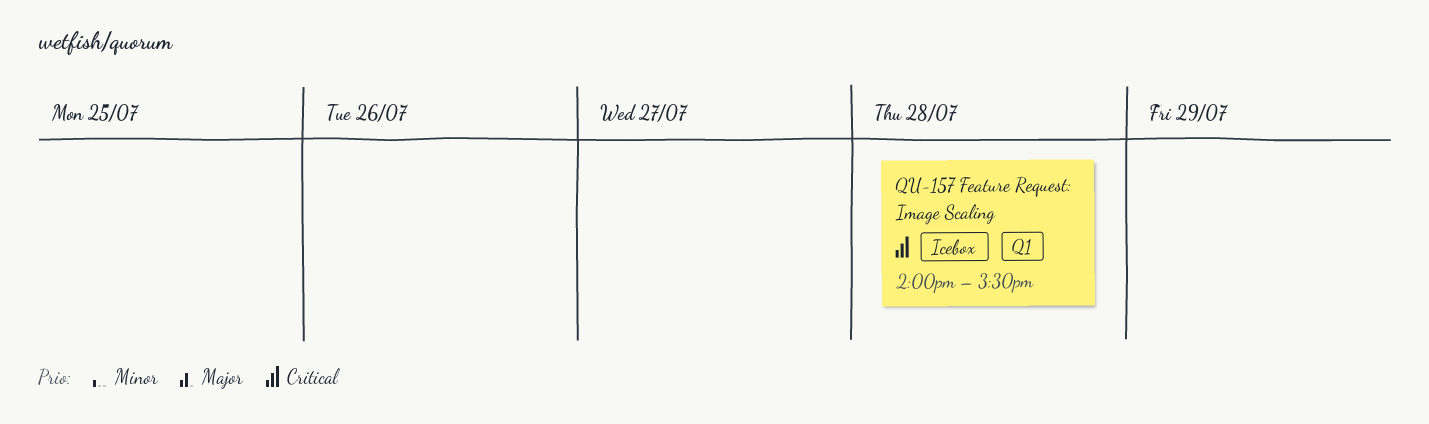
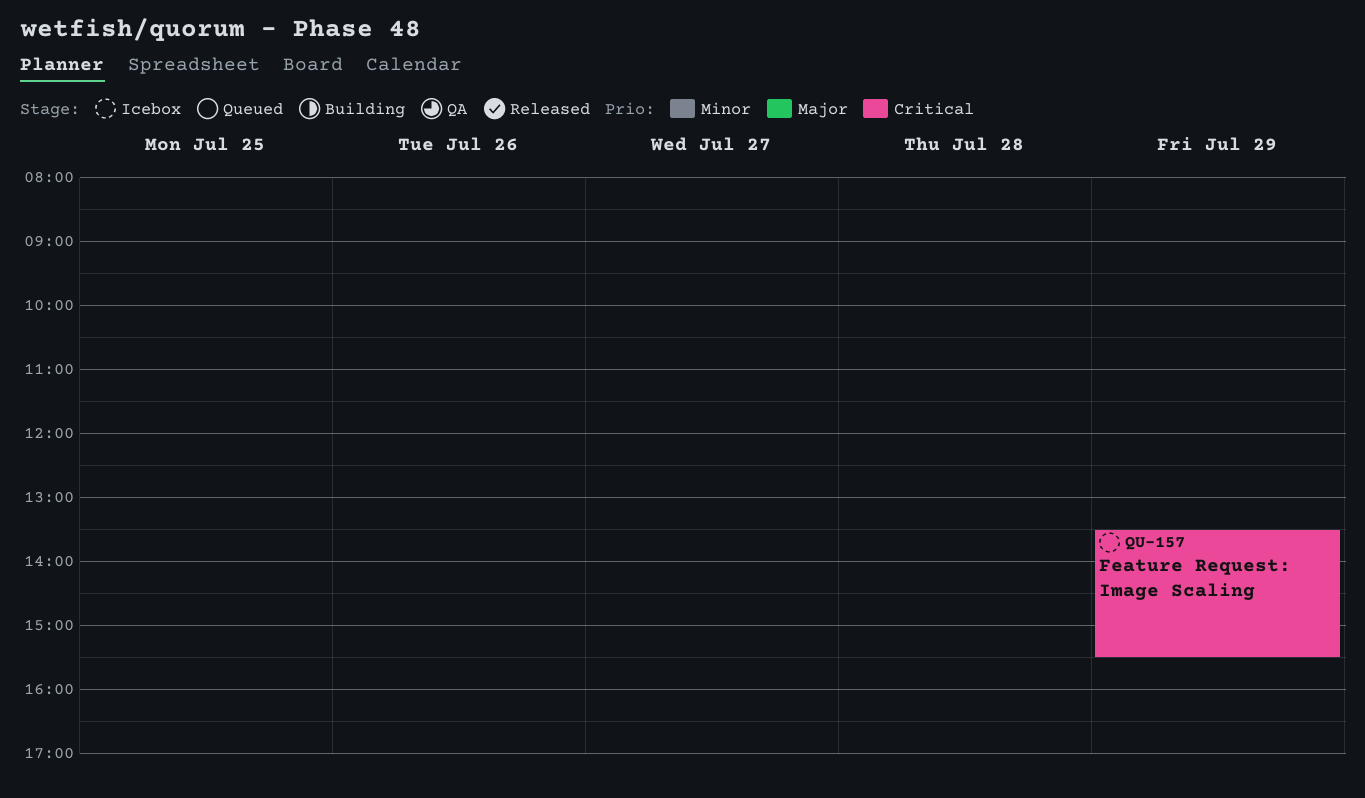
QU-157, day: Jul 28 -> Jul 29
QU-157, begins: 14:00 -> 13:30

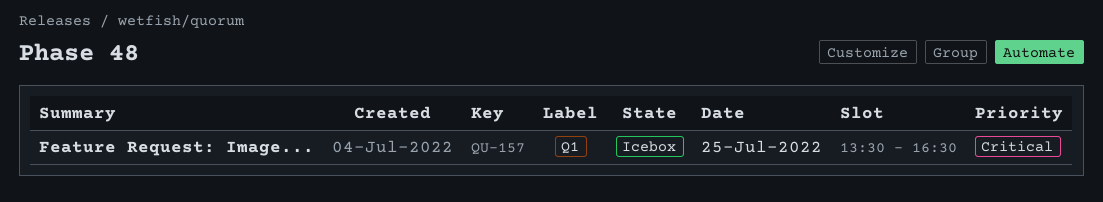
QU-157, day: Jul 29 -> Jul 25
QU-157, ends: 15:30 -> 16:30

